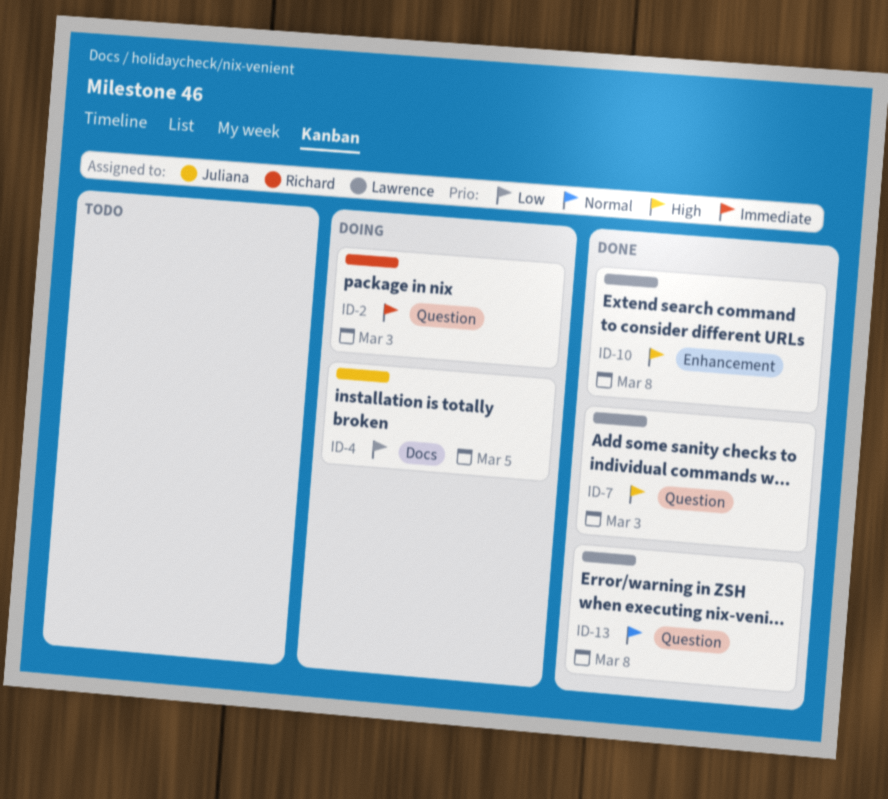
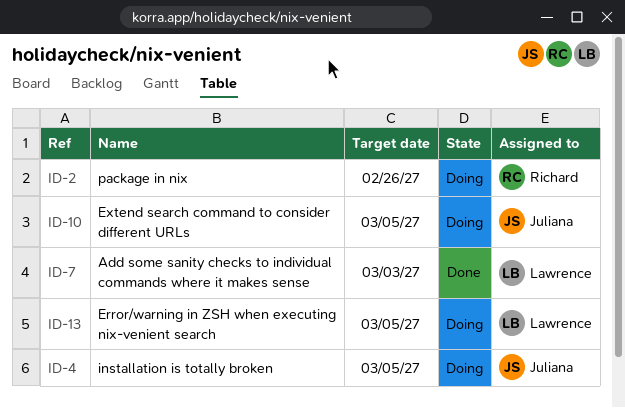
ID-2, due: Mar 3 -> Feb 26
ID-10, status: Done -> Doing
ID-10, owner: Lawrence -> Juliana
ID-10, due: Mar 8 -> Mar 5
ID-13, status: Done -> Doing
ID-13, due: Mar 8 -> Mar 5

